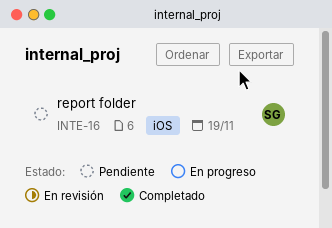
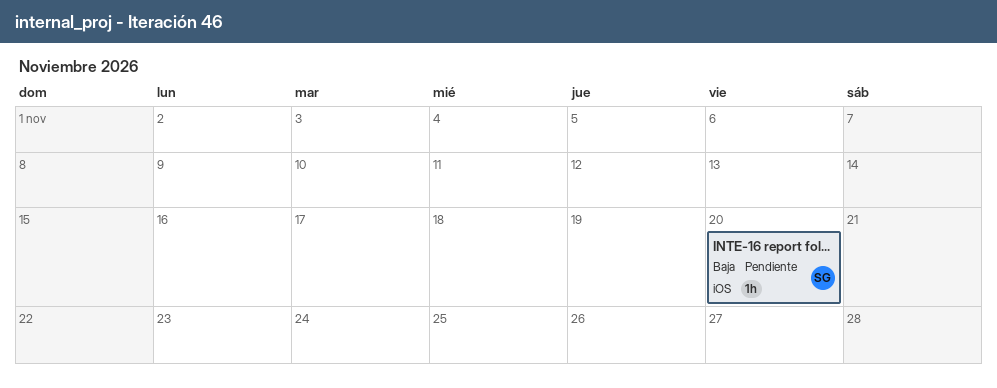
INTE-16, due: Nov 19 -> Nov 20

